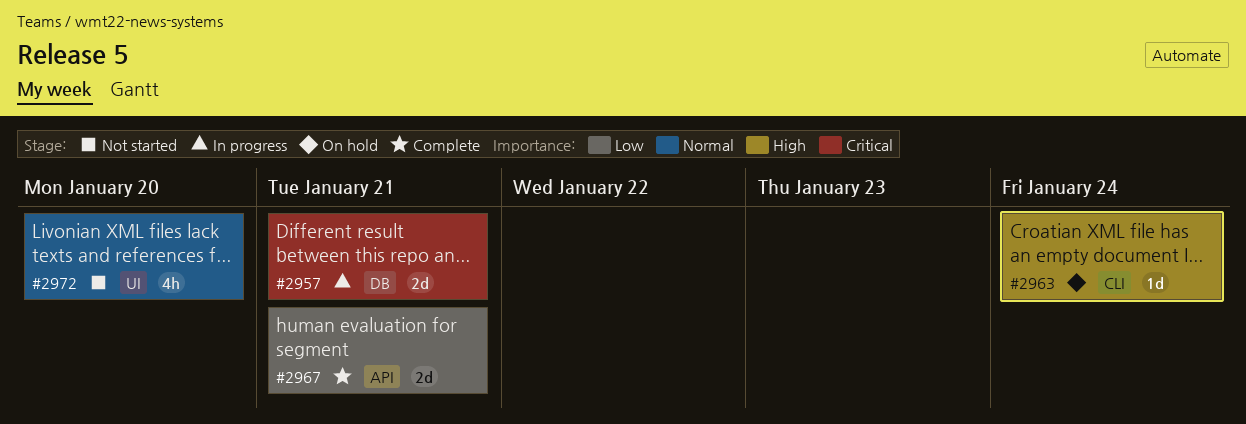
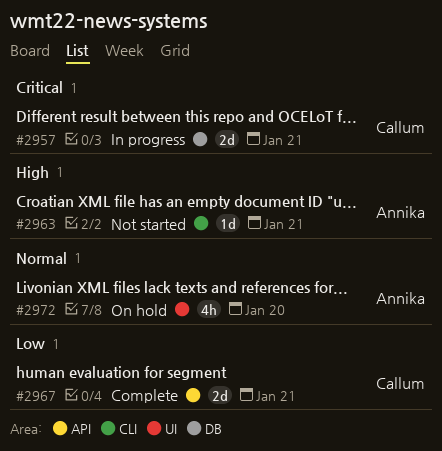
#2963, status: On hold -> Not started
#2963, due: Jan 24 -> Jan 21
#2972, status: Not started -> On hold

